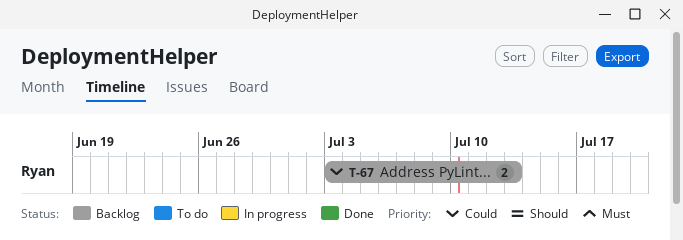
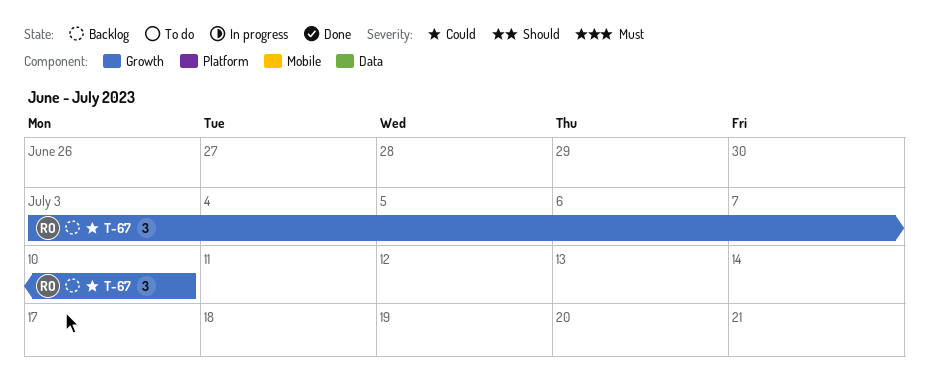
T-67, estimate: 2 -> 3
T-67, due: Jul 13 -> Jul 10

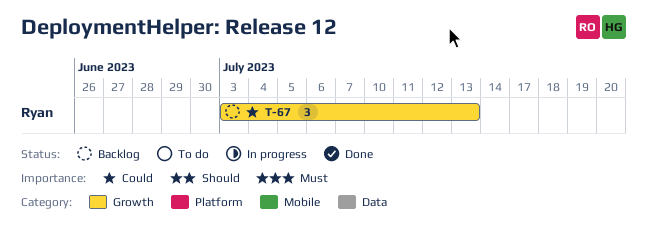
T-67, due: Jul 10 -> Jul 13

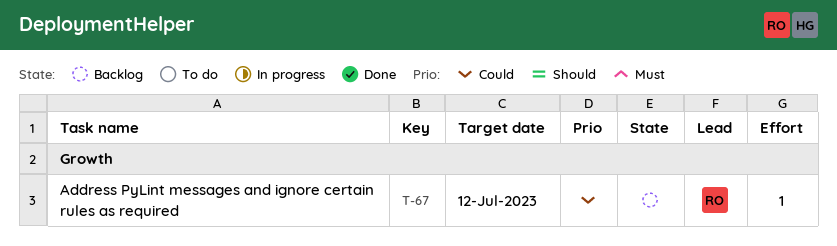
T-67, estimate: 3 -> 1
T-67, due: Jul 13 -> Jul 12

